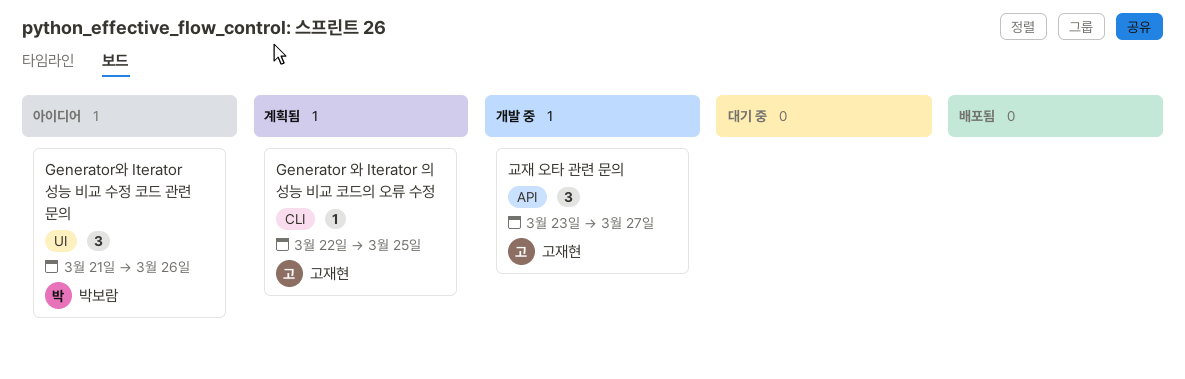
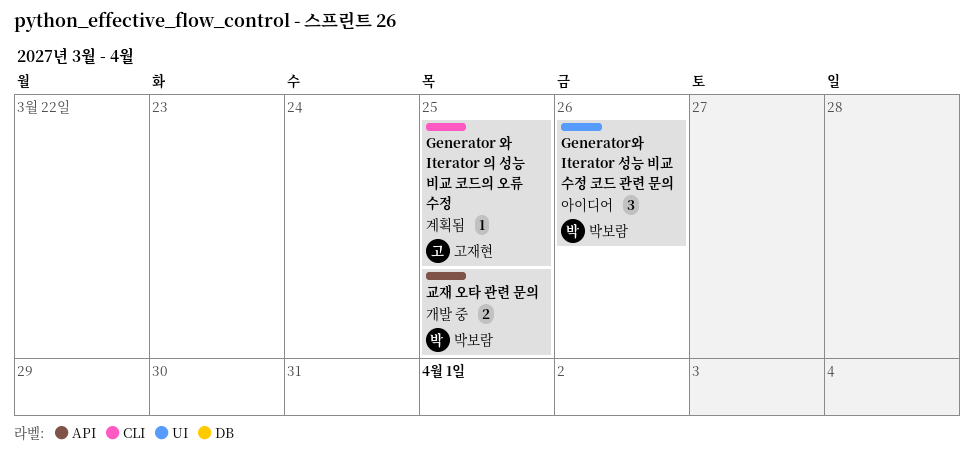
교재 오타 관련 문의, owner: 고재현 -> 박보람
교재 오타 관련 문의, estimate: 3 -> 2
교재 오타 관련 문의, due: Mar 27 -> Mar 25

